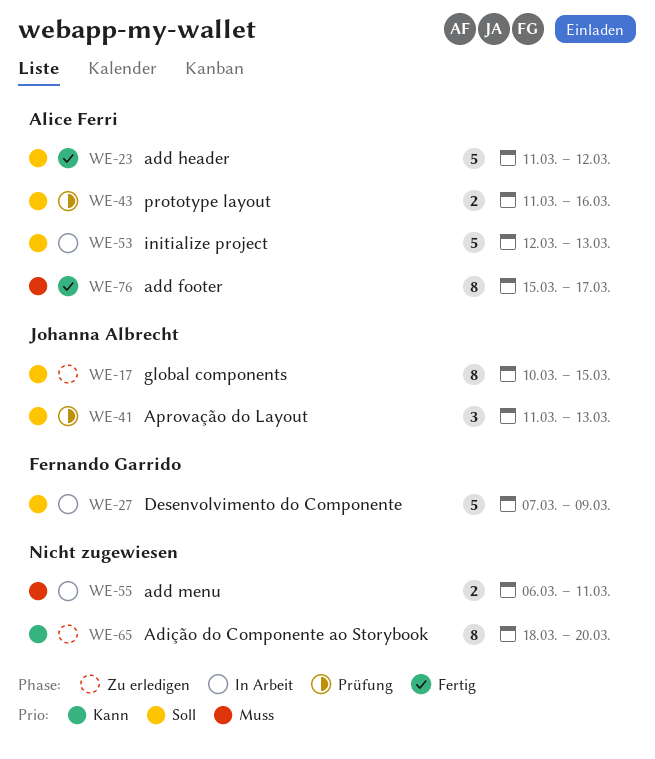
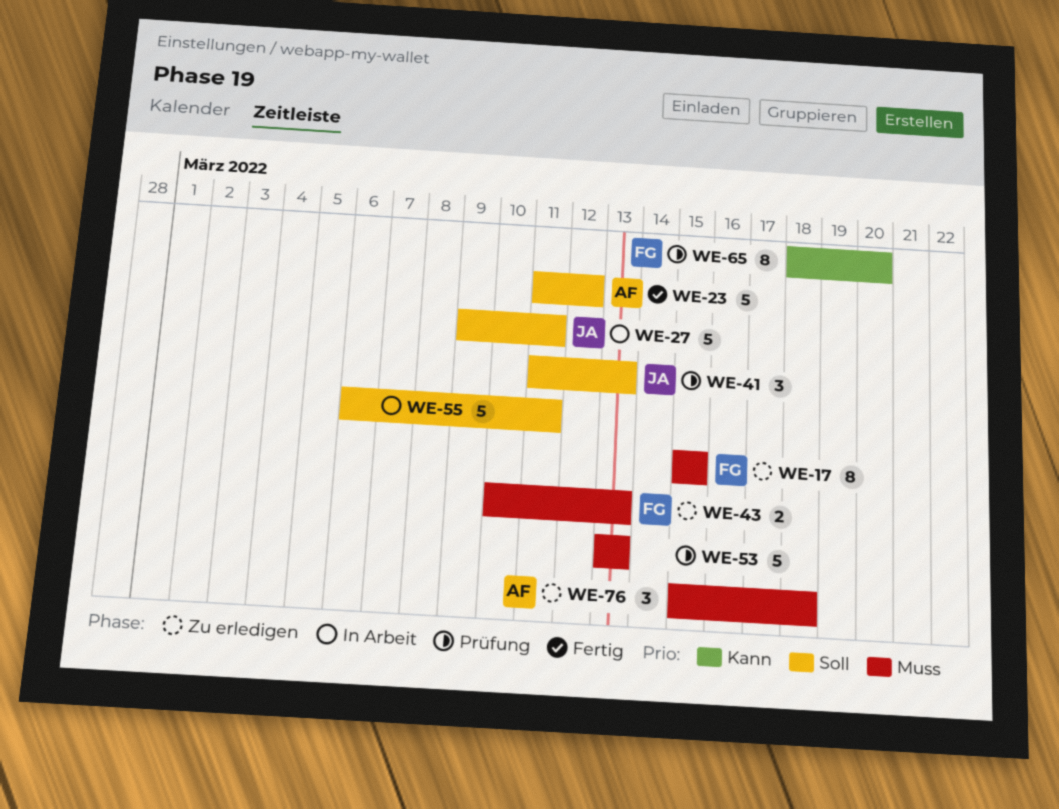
WE-17, owner: Johanna Albrecht -> Fernando Garrido
WE-17, priority: Soll -> Muss
WE-17, start: Mar 10 -> Mar 15
WE-27, owner: Fernando Garrido -> Johanna Albrecht
WE-27, start: Mar 7 -> Mar 9
WE-27, due: Mar 9 -> Mar 11
WE-43, status: Prüfung -> Zu erledigen
WE-43, owner: Alice Ferri -> Fernando Garrido
WE-43, priority: Soll -> Muss
WE-43, start: Mar 11 -> Mar 10
WE-43, due: Mar 16 -> Mar 13
WE-53, status: In Arbeit -> Prüfung
WE-53, owner: Alice Ferri -> none
WE-53, priority: Soll -> Muss
WE-53, start: Mar 12 -> Mar 13
WE-55, priority: Muss -> Soll
WE-55, estimate: 2 -> 5
WE-65, status: Zu erledigen -> Prüfung
WE-65, owner: none -> Fernando Garrido
WE-76, status: Fertig -> Zu erledigen
WE-76, estimate: 8 -> 3
WE-76, due: Mar 17 -> Mar 18

